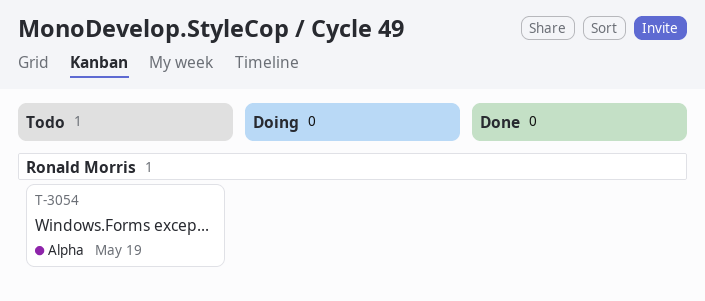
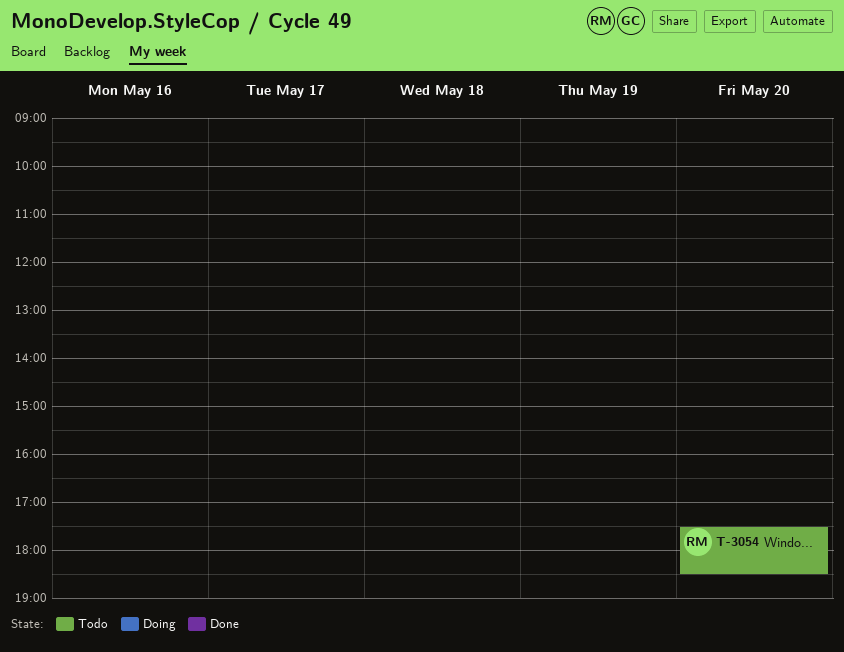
T-3054, day: May 19 -> May 20

